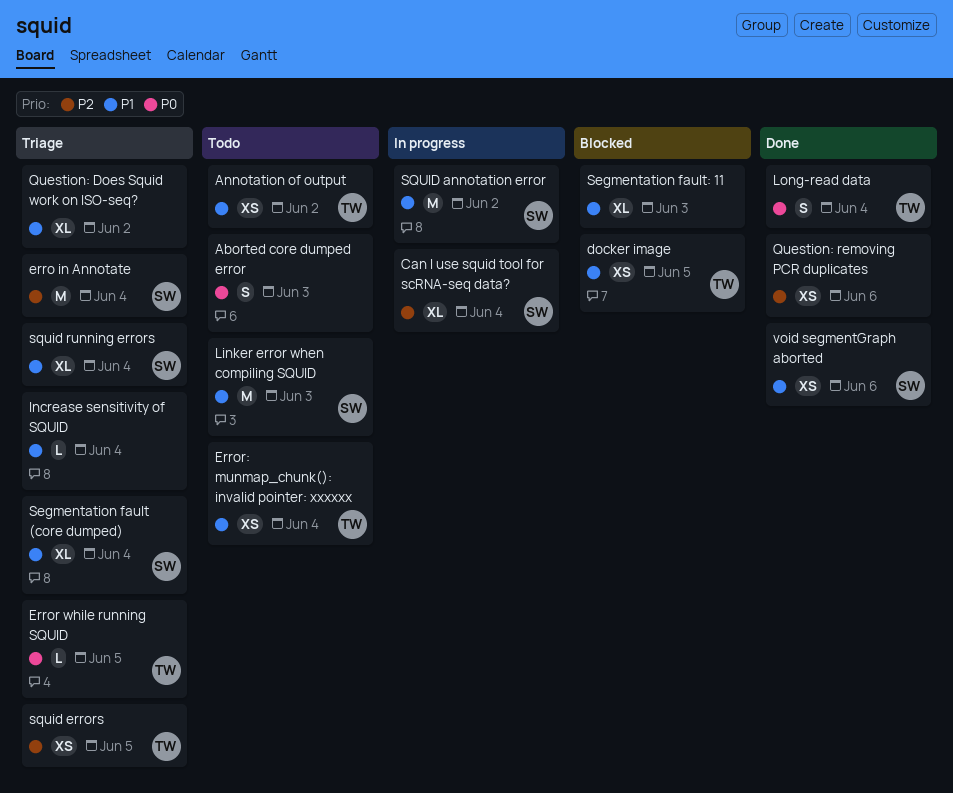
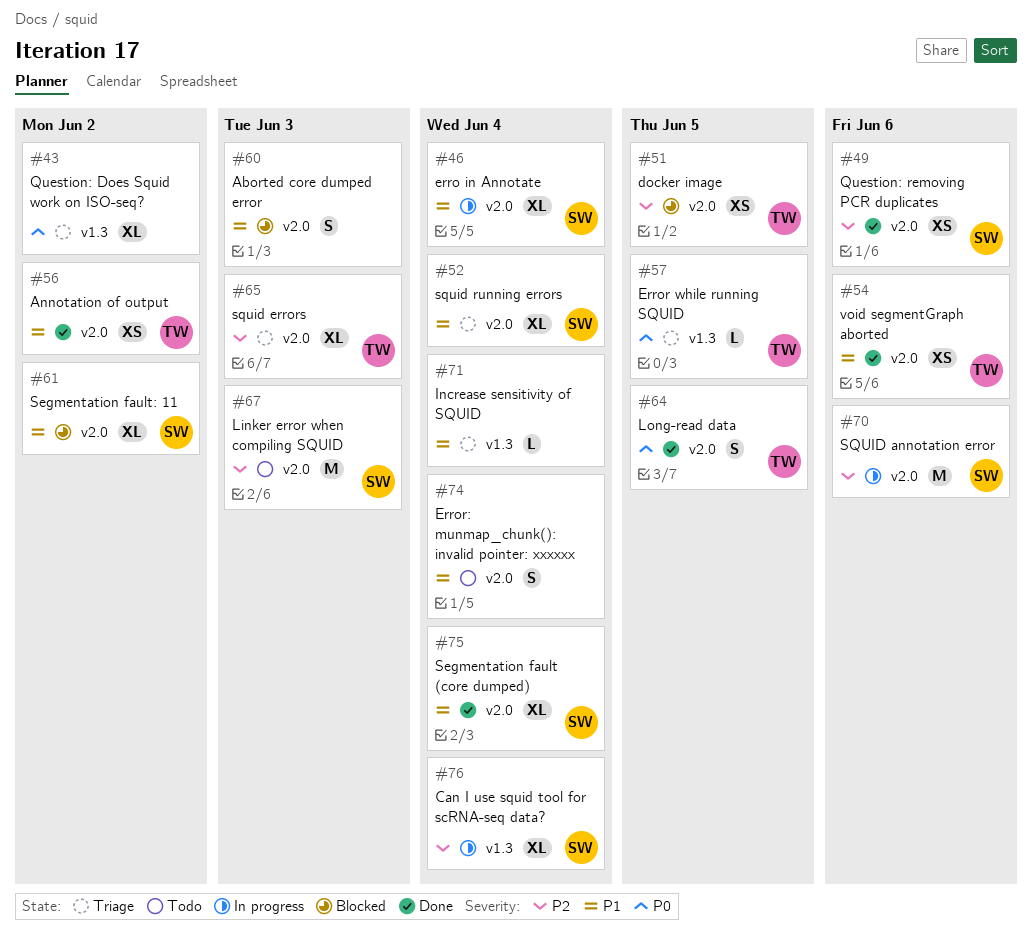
Aborted core dumped error, status: Todo -> Blocked
Aborted core dumped error, priority: P0 -> P1
Annotation of output, status: Todo -> Done
docker image, priority: P1 -> P2
erro in Annotate, status: Triage -> In progress
erro in Annotate, priority: P2 -> P1
erro in Annotate, estimate: M -> XL
Error: munmap_chunk(): invalid pointer: xxxxxx, owner: TW -> none
Error: munmap_chunk(): invalid pointer: xxxxxx, estimate: XS -> S
Linker error when compiling SQUID, priority: P1 -> P2
Long-read data, due: Jun 4 -> Jun 5
Question: Does Squid work on ISO-seq?, priority: P1 -> P0
Question: removing PCR duplicates, owner: none -> SW
Segmentation fault (core dumped), status: Triage -> Done
Segmentation fault: 11, owner: none -> SW
Segmentation fault: 11, due: Jun 3 -> Jun 2
SQUID annotation error, priority: P1 -> P2
SQUID annotation error, due: Jun 2 -> Jun 6
squid errors, estimate: XS -> XL
squid errors, due: Jun 5 -> Jun 3
void segmentGraph aborted, owner: SW -> TW

